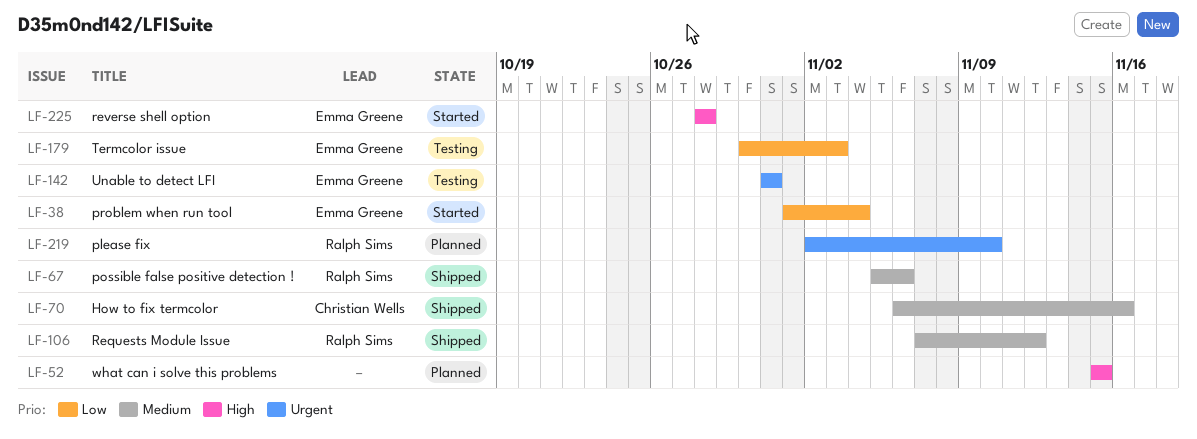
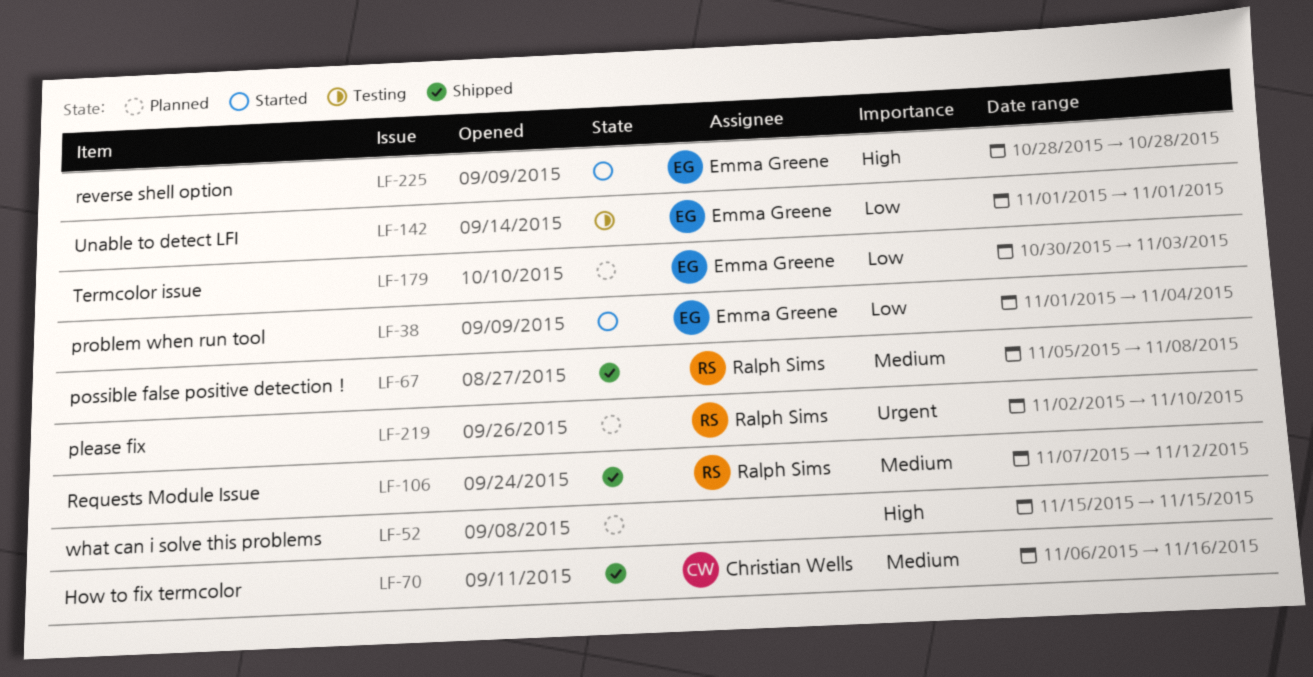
LF-67, due: Nov 6 -> Nov 8
LF-142, priority: Urgent -> Low
LF-142, start: Oct 31 -> Nov 1
LF-142, due: Oct 31 -> Nov 1
LF-179, status: Testing -> Planned

